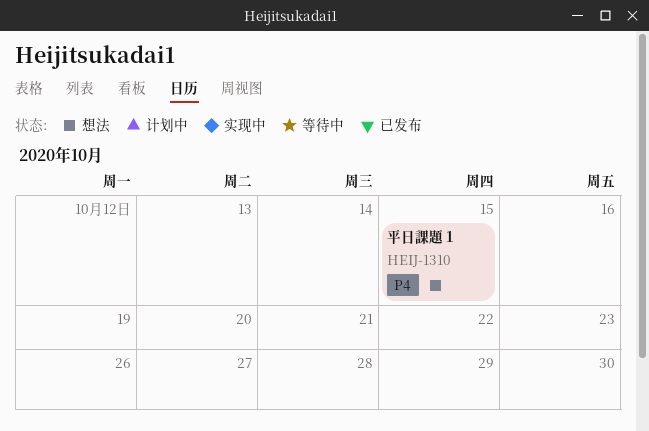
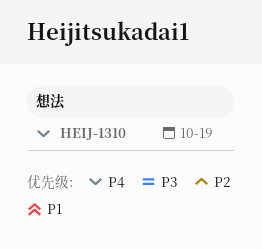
HEIJ-1310, due: Oct 15 -> Oct 19

